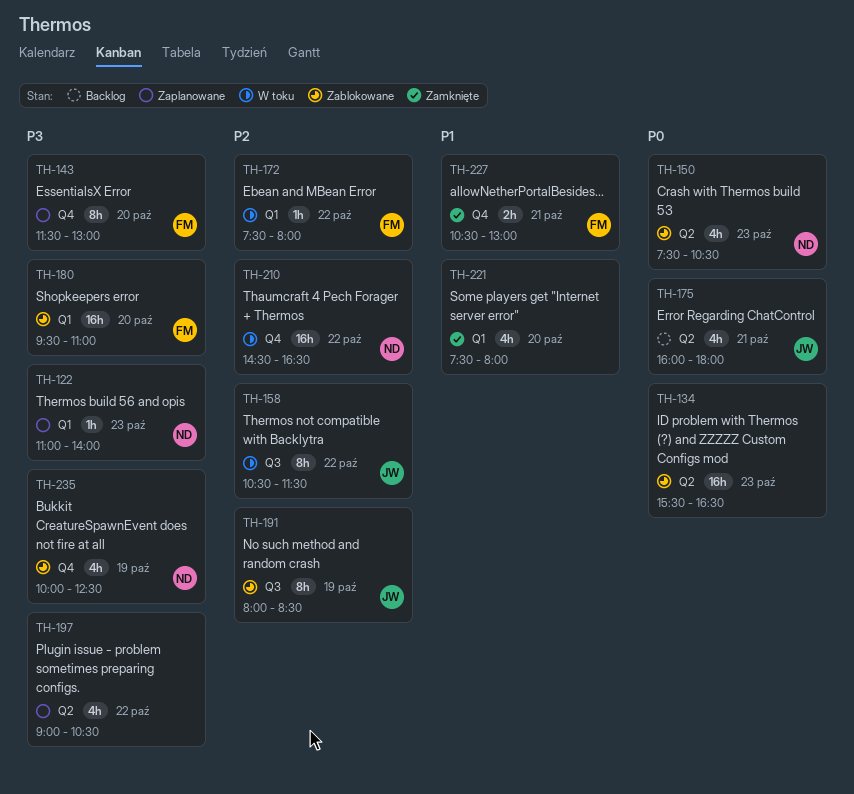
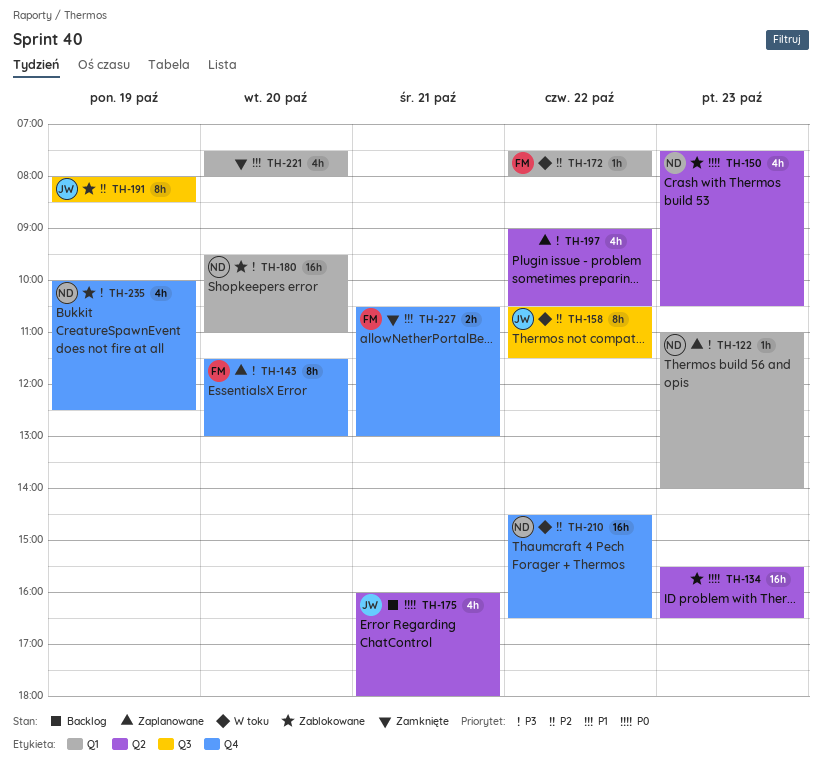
TH-180, owner: FM -> ND

